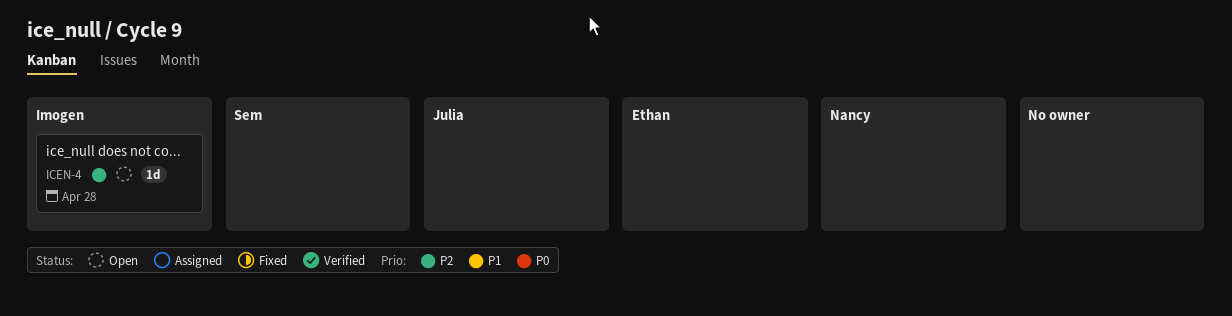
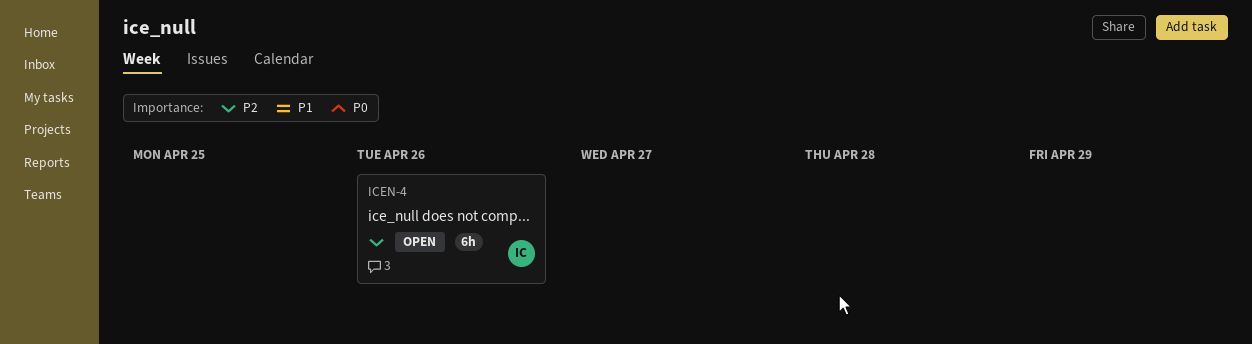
ICEN-4, estimate: 1d -> 6h
ICEN-4, due: Apr 28 -> Apr 26

